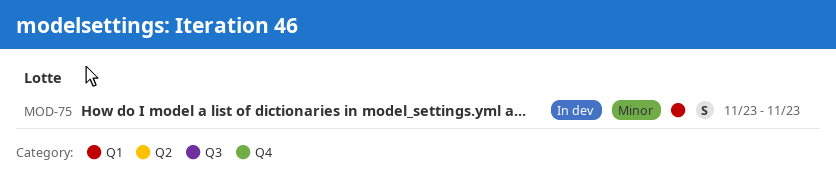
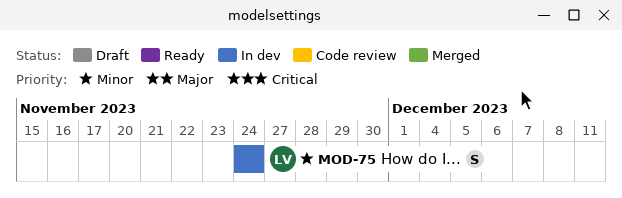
MOD-75, start: Nov 23 -> Nov 24
MOD-75, due: Nov 23 -> Nov 24

